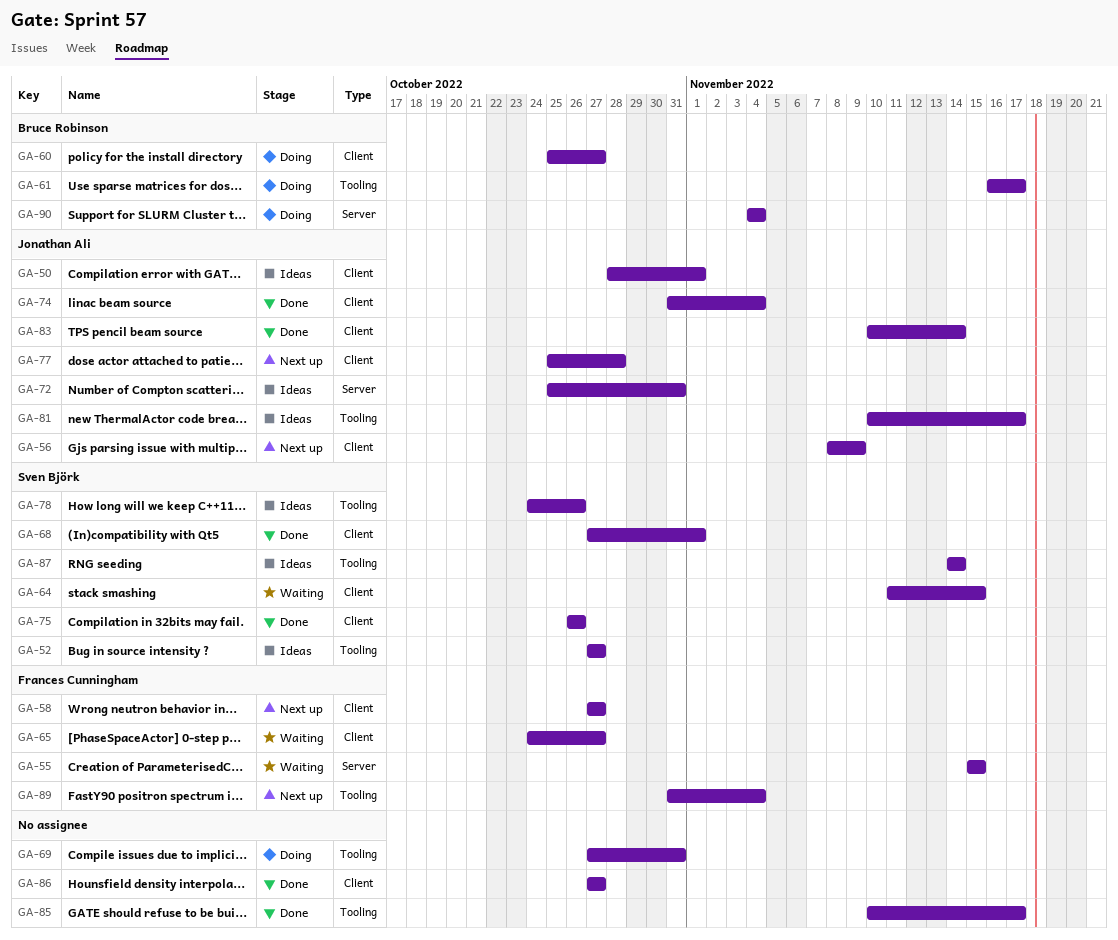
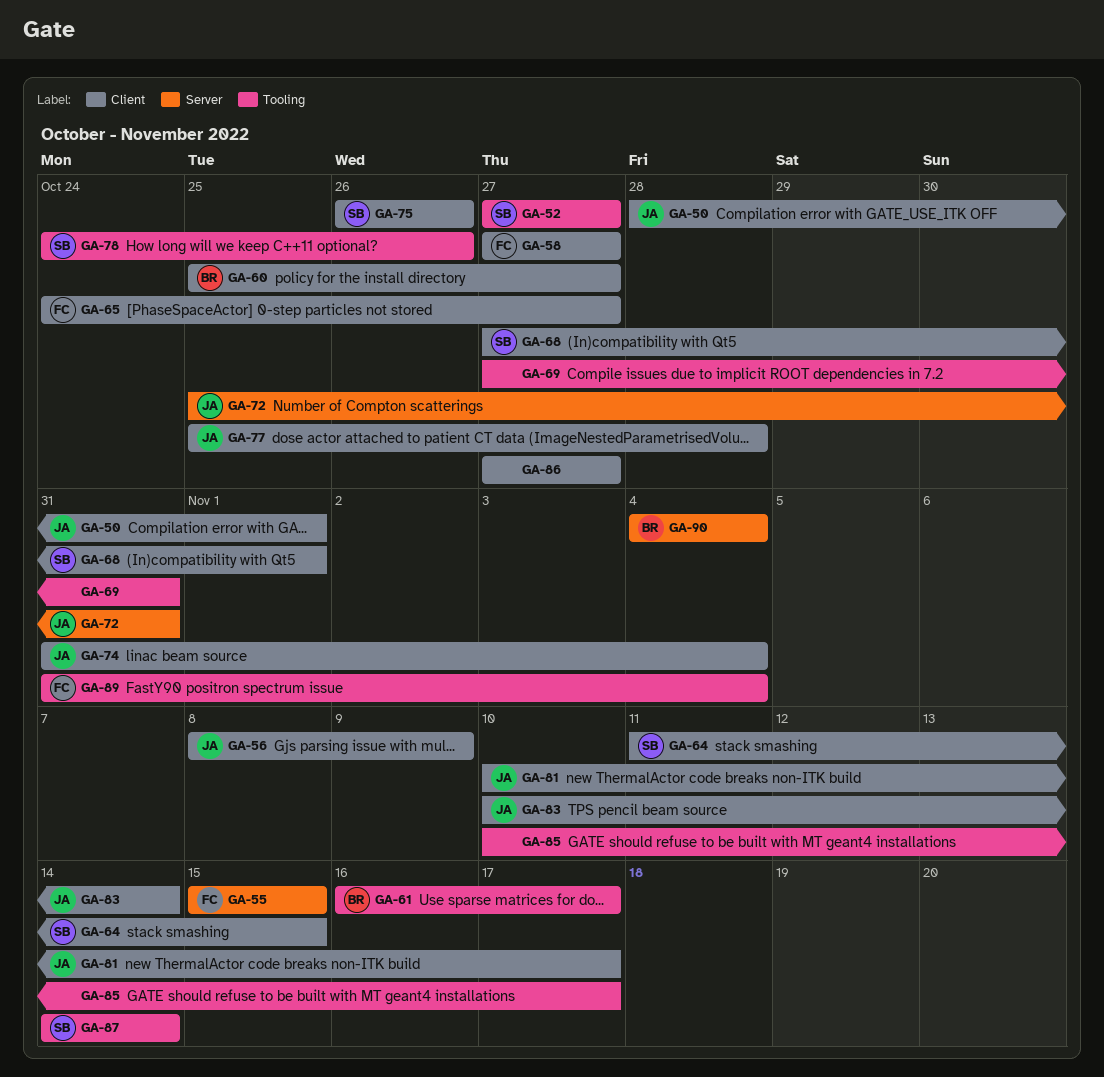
GA-81, label: Tooling -> Client

